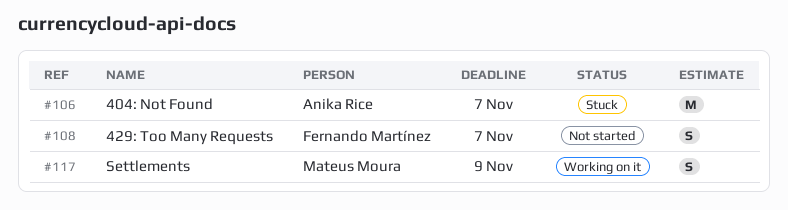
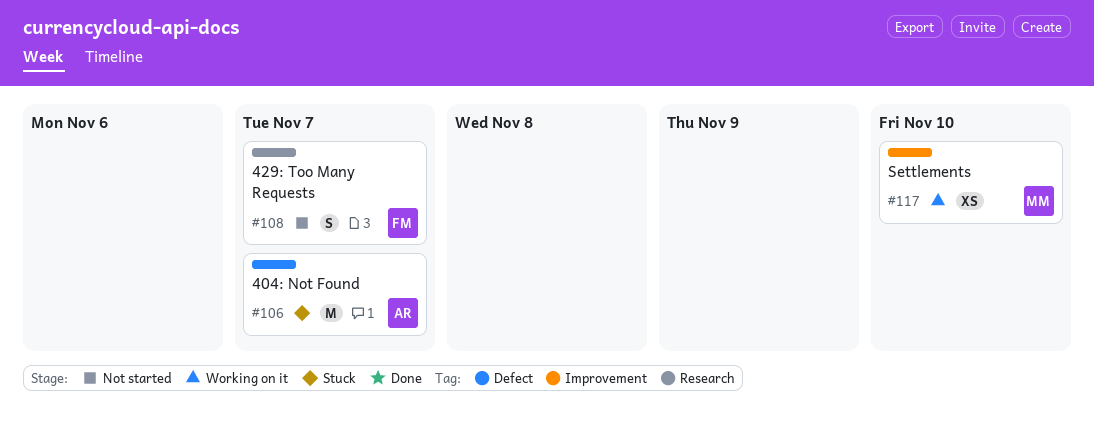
#117, estimate: S -> XS
#117, due: Nov 9 -> Nov 10

